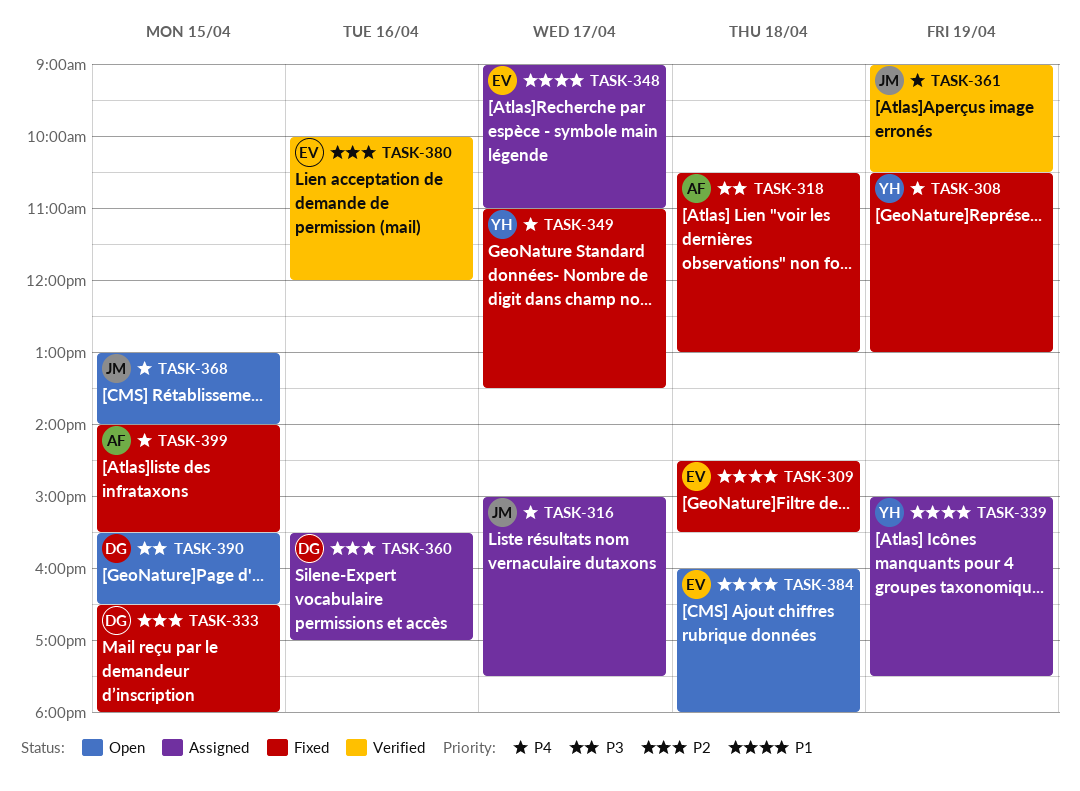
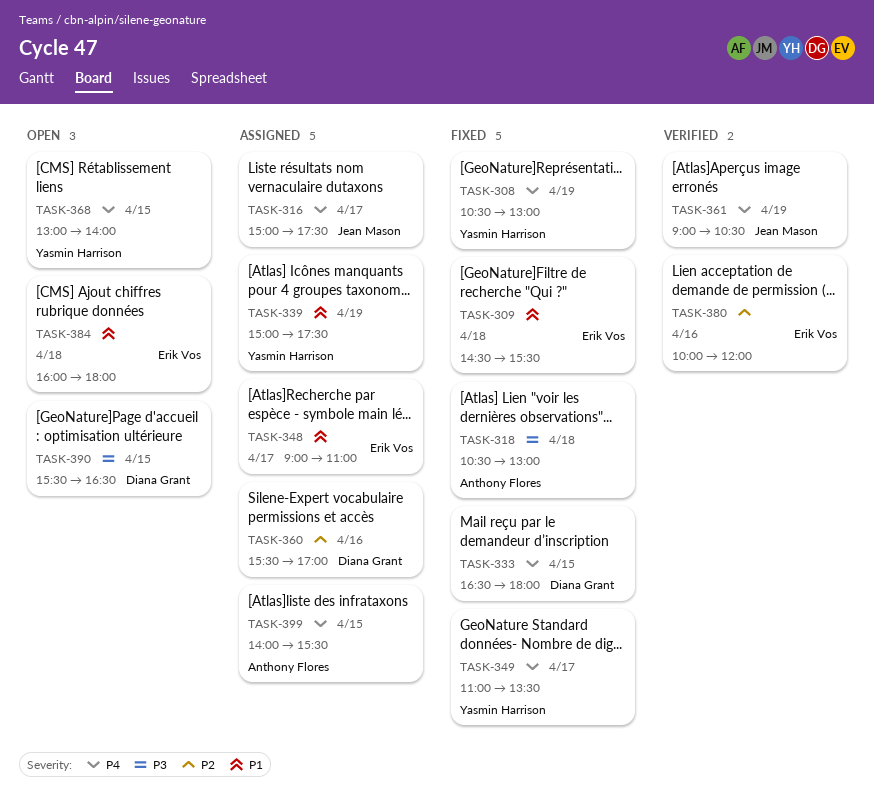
TASK-333, priority: P2 -> P4
TASK-368, owner: Jean Mason -> Yasmin Harrison
TASK-399, status: Fixed -> Assigned

